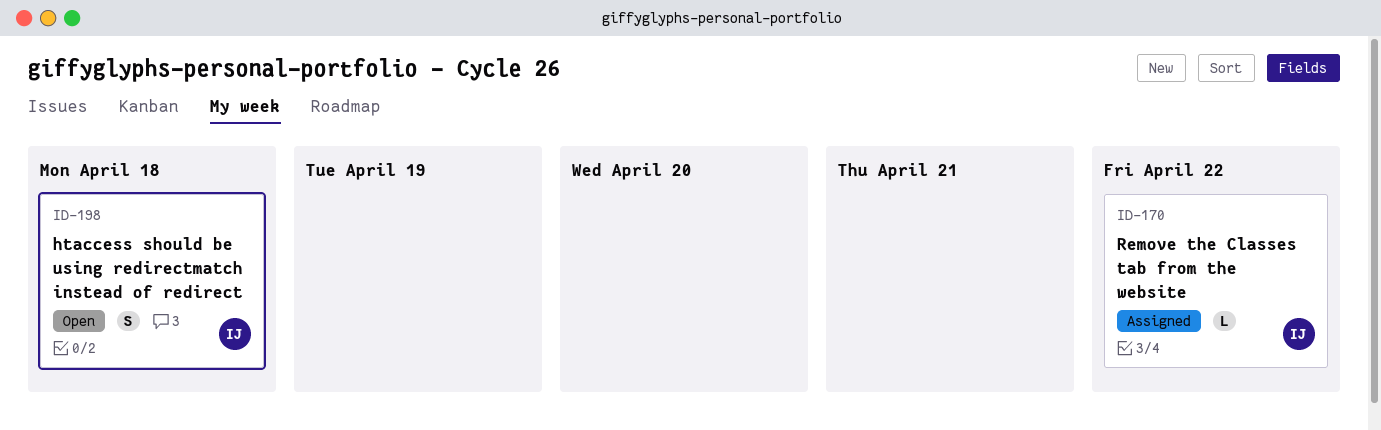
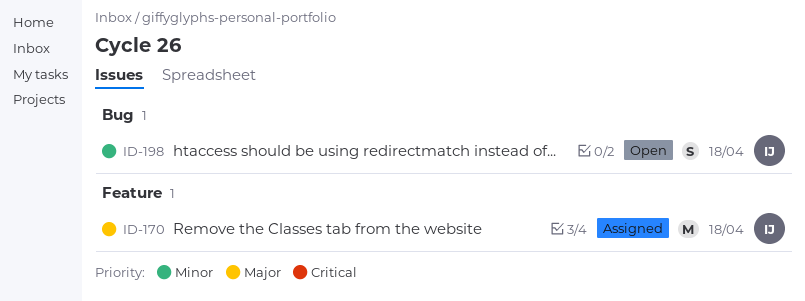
ID-170, estimate: L -> M
ID-170, due: Apr 22 -> Apr 18

